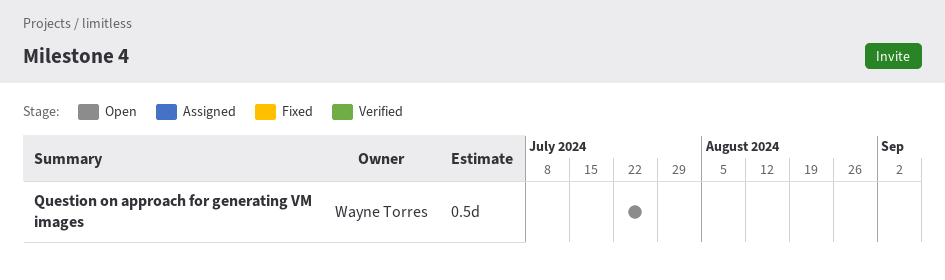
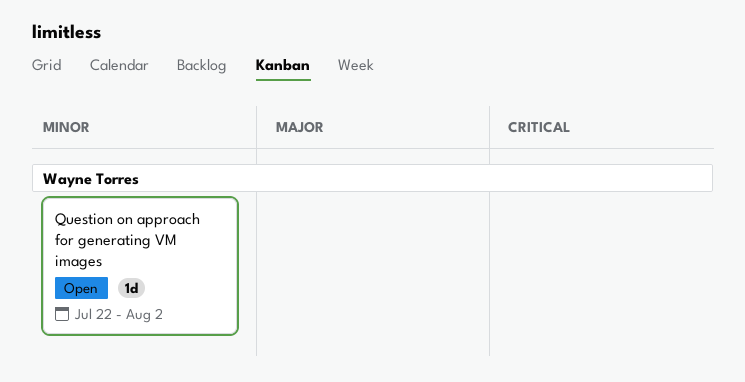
Question on approach for generating VM images, estimate: 0.5d -> 1d
Question on approach for generating VM images, due: Jul 26 -> Aug 2

